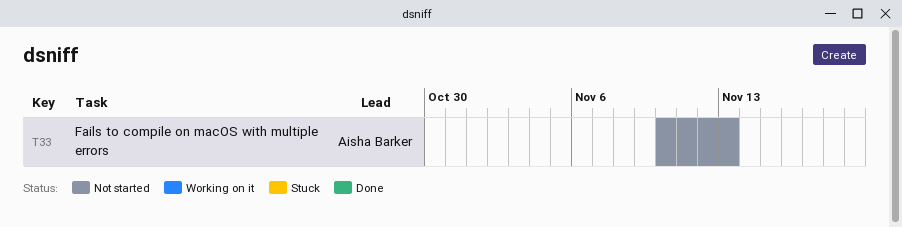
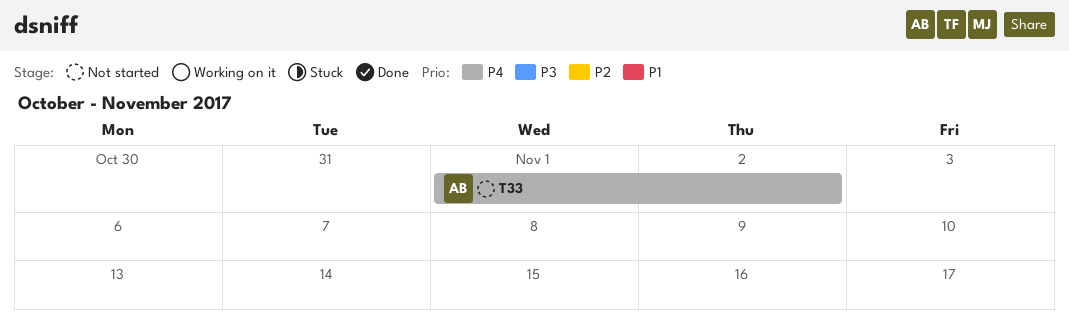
T33, start: Nov 10 -> Nov 1
T33, due: Nov 13 -> Nov 2

